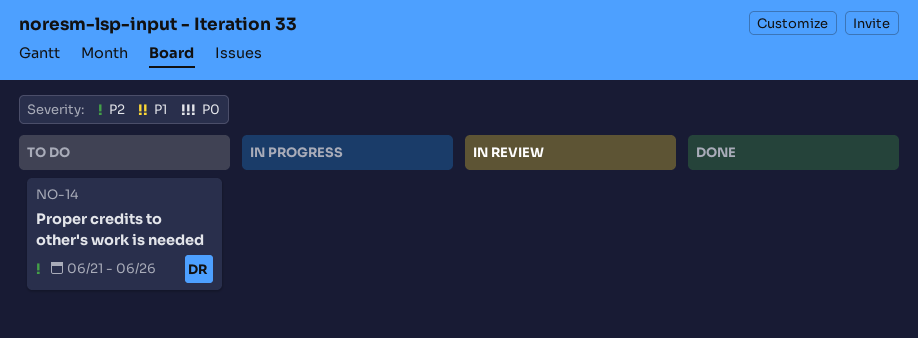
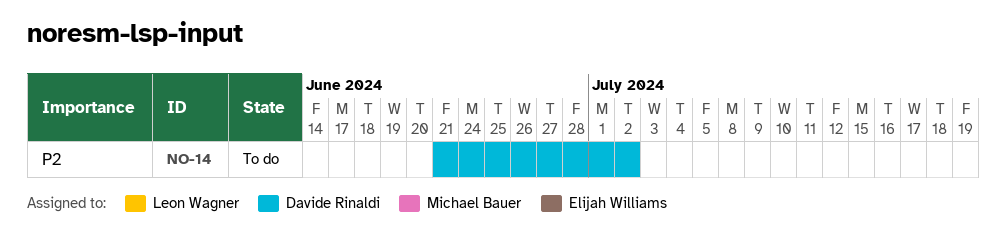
NO-14, due: Jun 26 -> Jul 2

